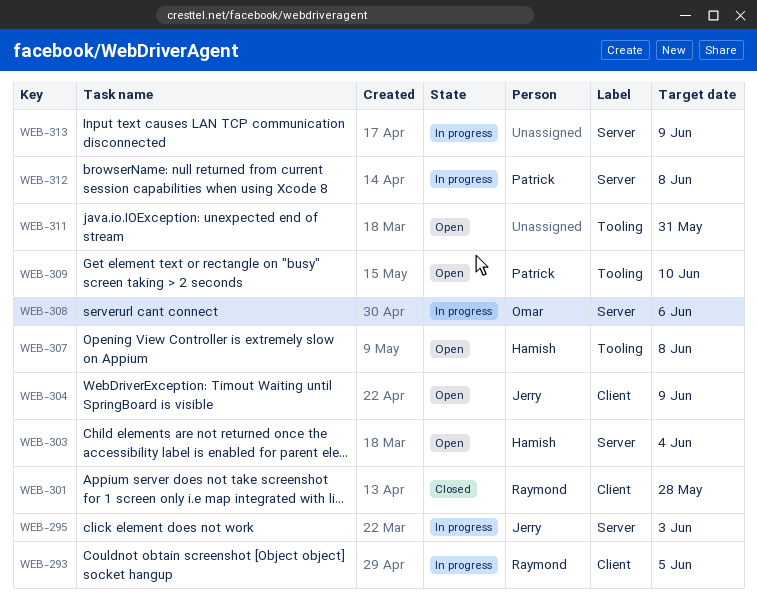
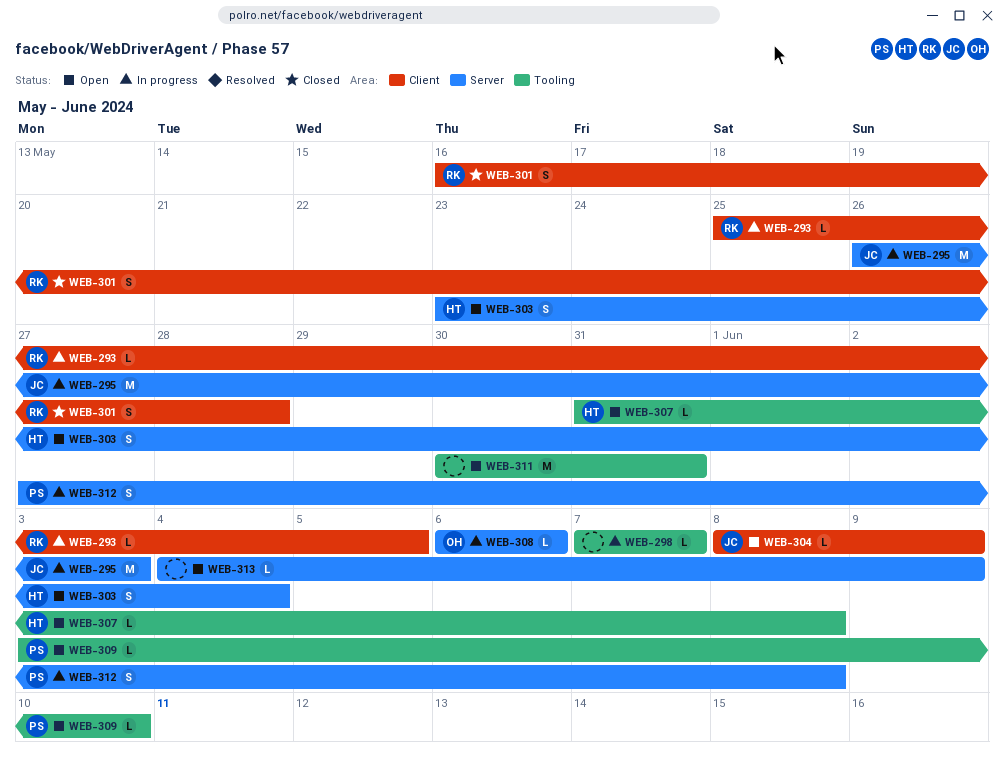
WEB-298: none -> present
WEB-313, status: In progress -> Open

